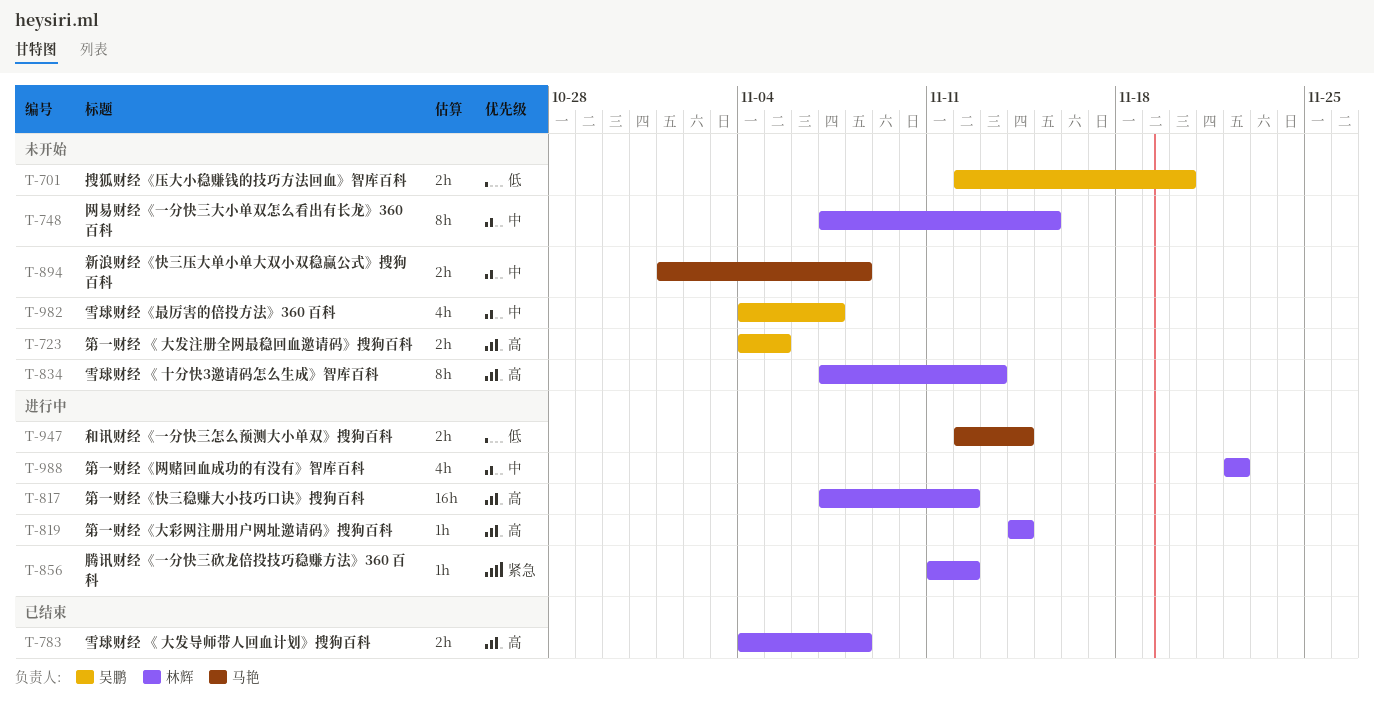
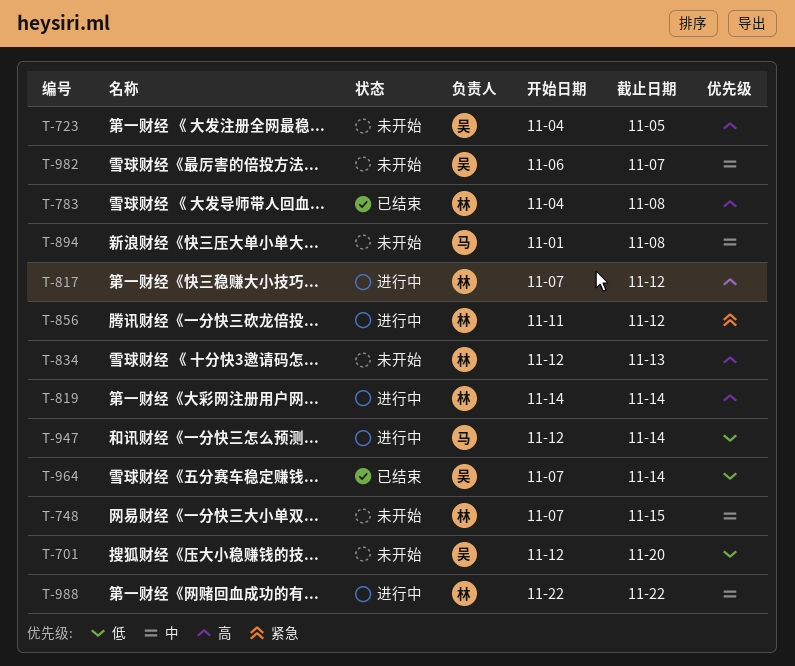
T-834, start: Nov 7 -> Nov 12
T-964: none -> present
T-982, start: Nov 4 -> Nov 6

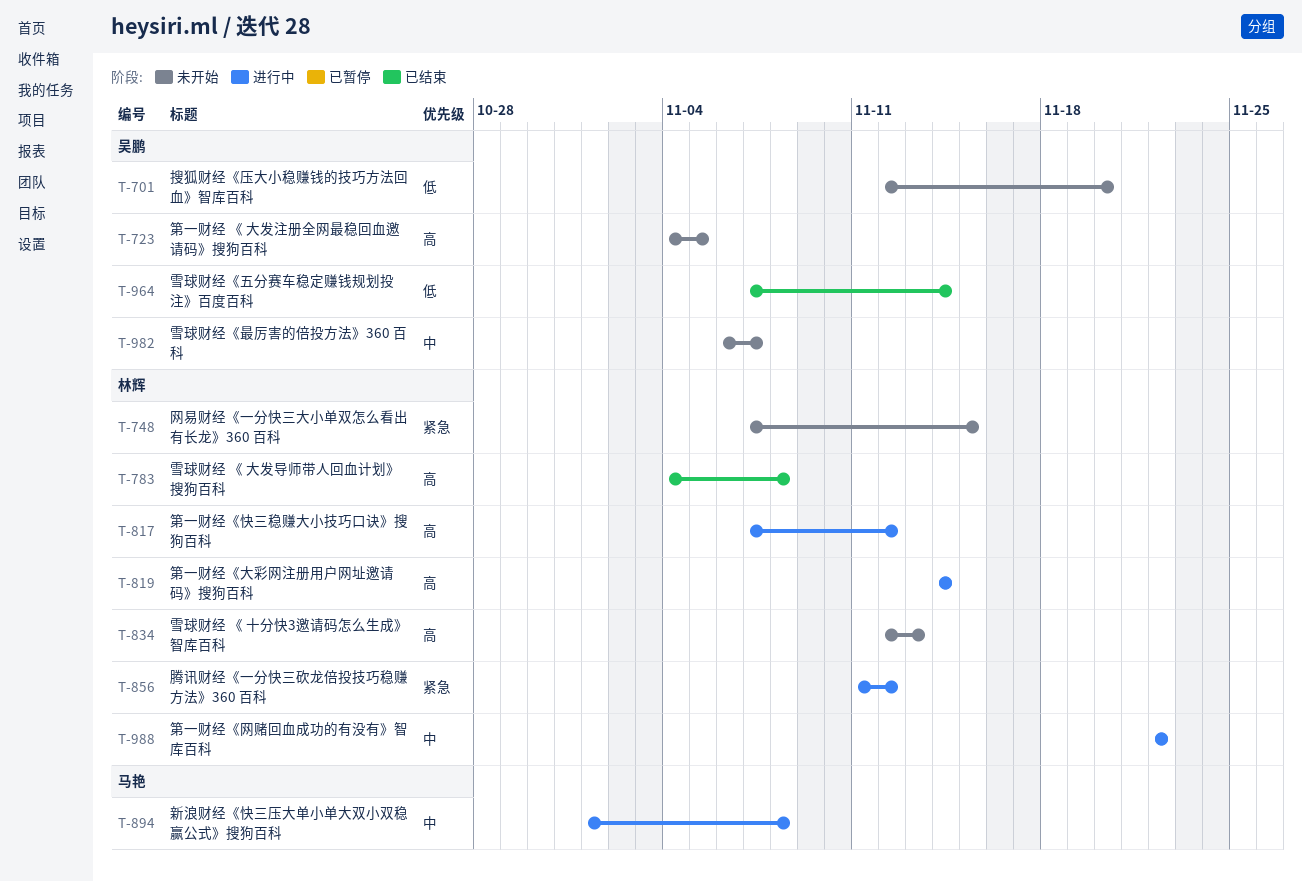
T-748, priority: 中 -> 紧急
T-894, status: 未开始 -> 进行中
T-947: present -> none

